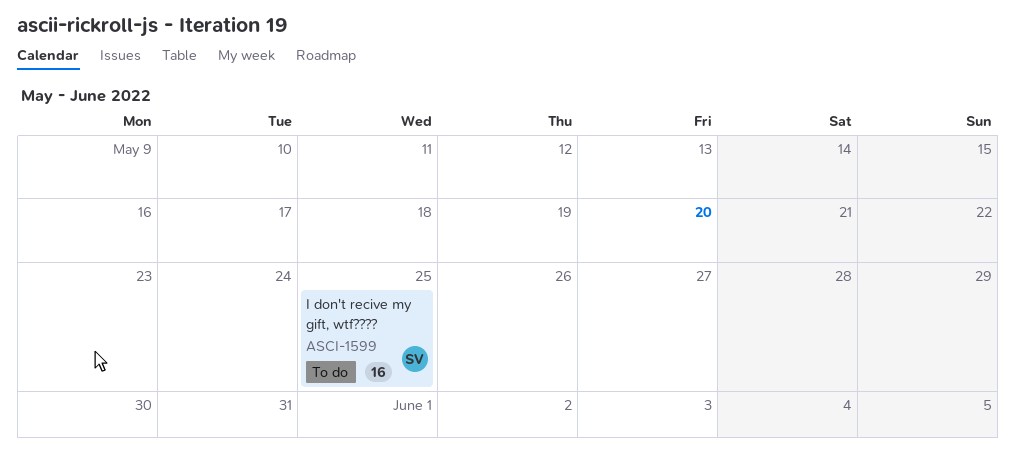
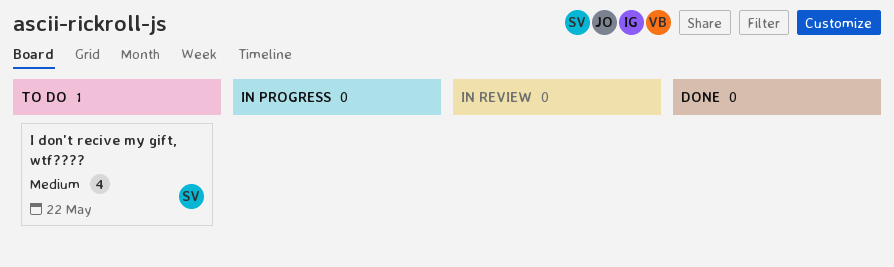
I don't recive my gift, wtf????, estimate: 16 -> 4
I don't recive my gift, wtf????, due: May 25 -> May 22

